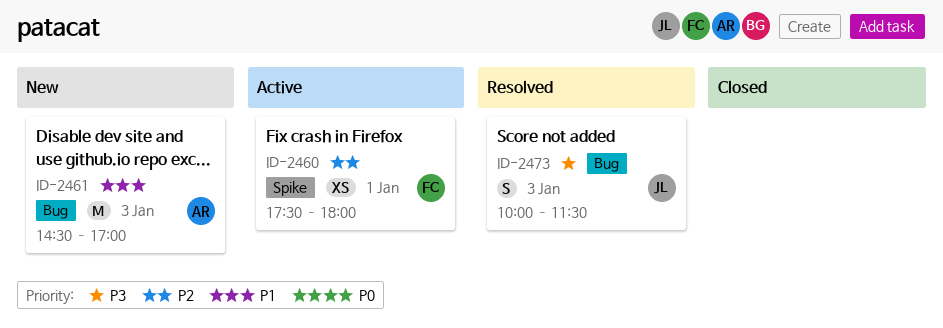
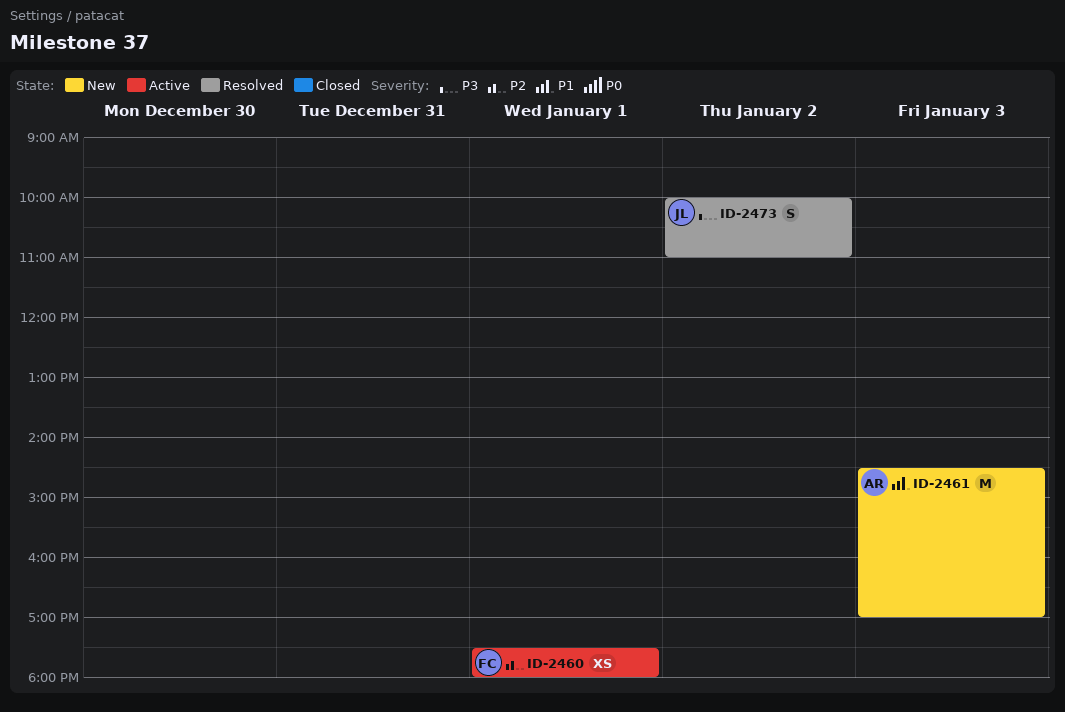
ID-2473, day: Jan 3 -> Jan 2
ID-2473, ends: 11:30 -> 11:00

